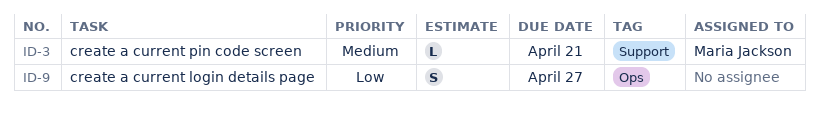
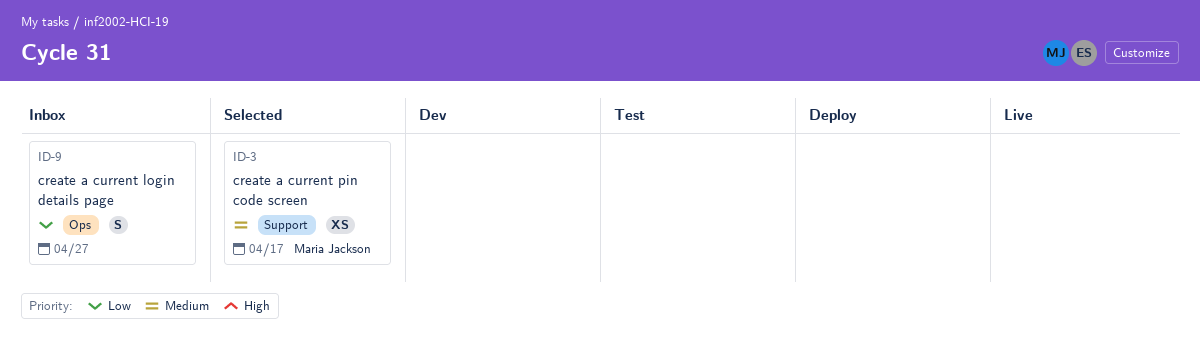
ID-3, estimate: L -> XS
ID-3, due: Apr 21 -> Apr 17

